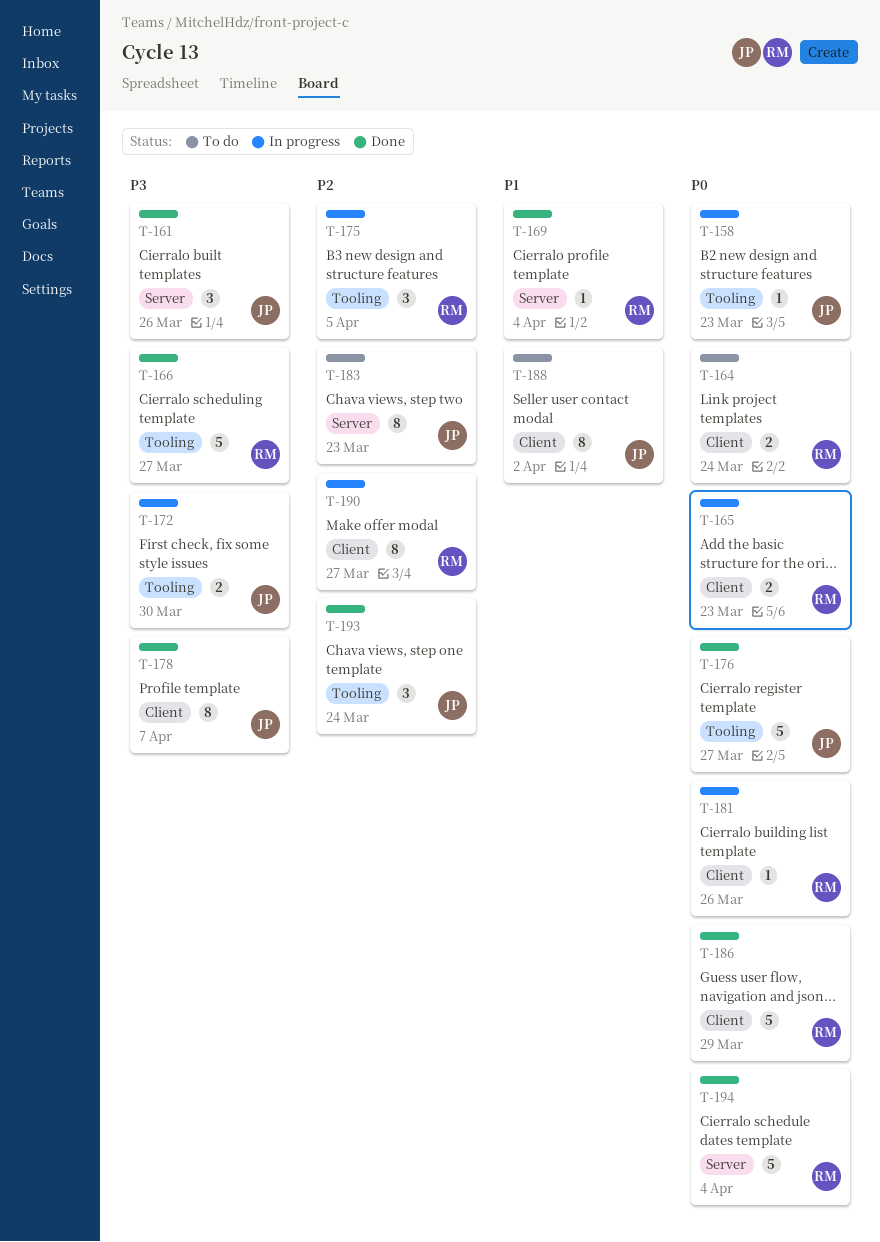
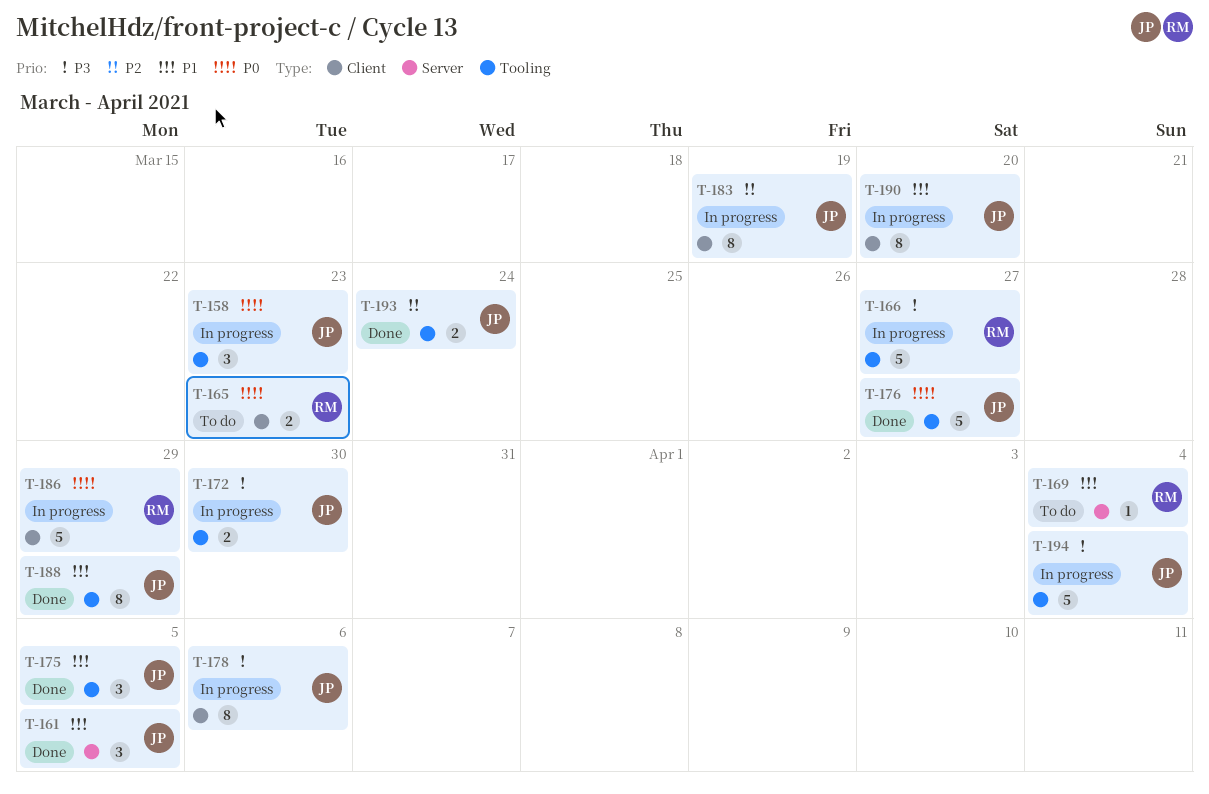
T-158, estimate: 1 -> 3
T-161, priority: P3 -> P1
T-161, due: Mar 26 -> Apr 5
T-164: present -> none
T-165, status: In progress -> To do
T-166, status: Done -> In progress
T-169, status: Done -> To do
T-175, status: In progress -> Done
T-175, owner: RM -> JP
T-175, priority: P2 -> P1
T-178, status: Done -> In progress
T-178, due: Apr 7 -> Apr 6
T-181: present -> none
T-183, status: To do -> In progress
T-183, label: Server -> Client
T-183, due: Mar 23 -> Mar 19
T-186, status: Done -> In progress
T-188, status: To do -> Done
T-188, label: Client -> Tooling
T-188, due: Apr 2 -> Mar 29
T-190, owner: RM -> JP
T-190, priority: P2 -> P1
T-190, due: Mar 27 -> Mar 20
T-193, estimate: 3 -> 2
T-194, status: Done -> In progress
T-194, owner: RM -> JP
T-194, priority: P0 -> P3
T-194, label: Server -> Tooling

